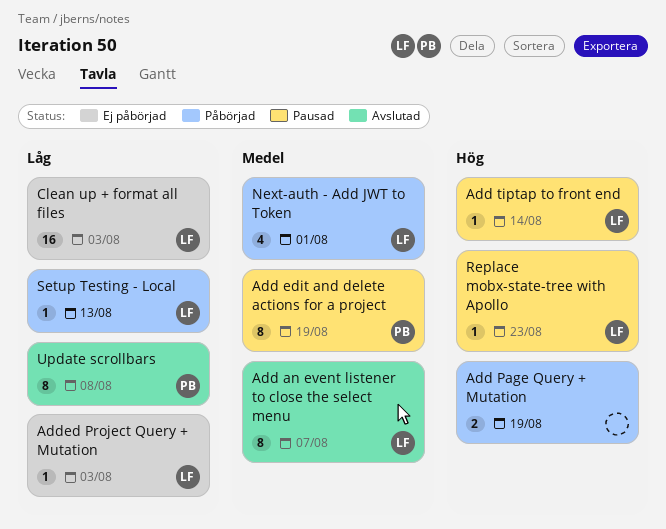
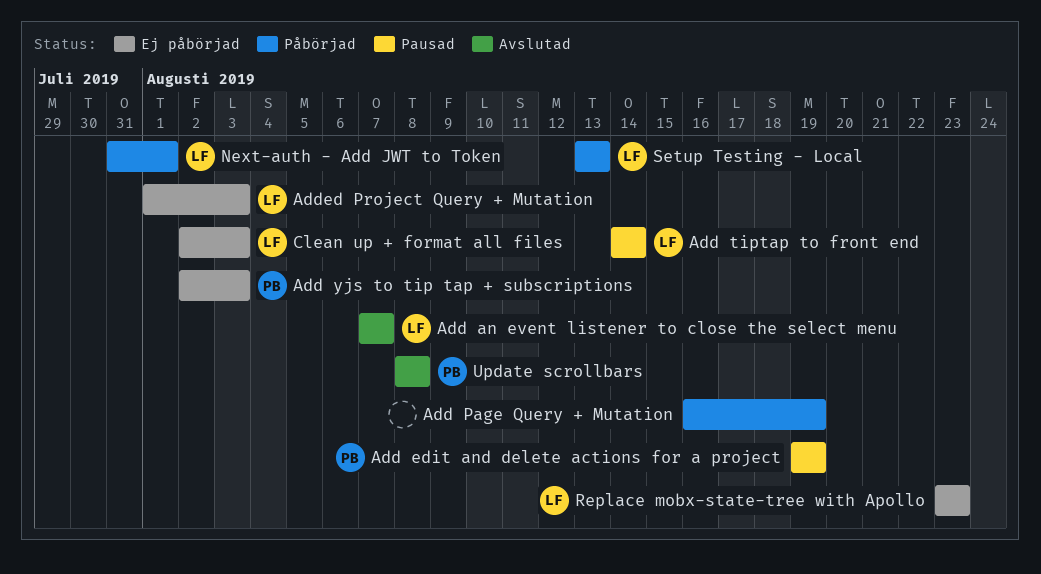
Add yjs to tip tap + subscriptions: none -> present
Replace mobx-state-tree with Apollo, status: Pausad -> Ej påbörjad

